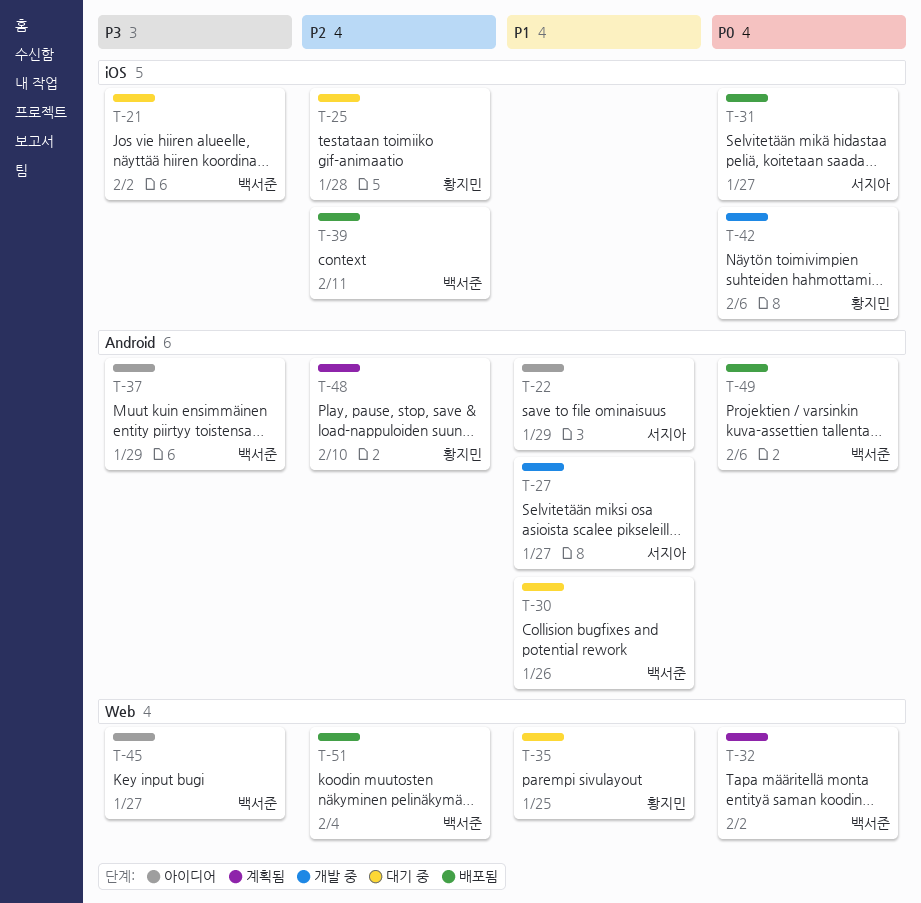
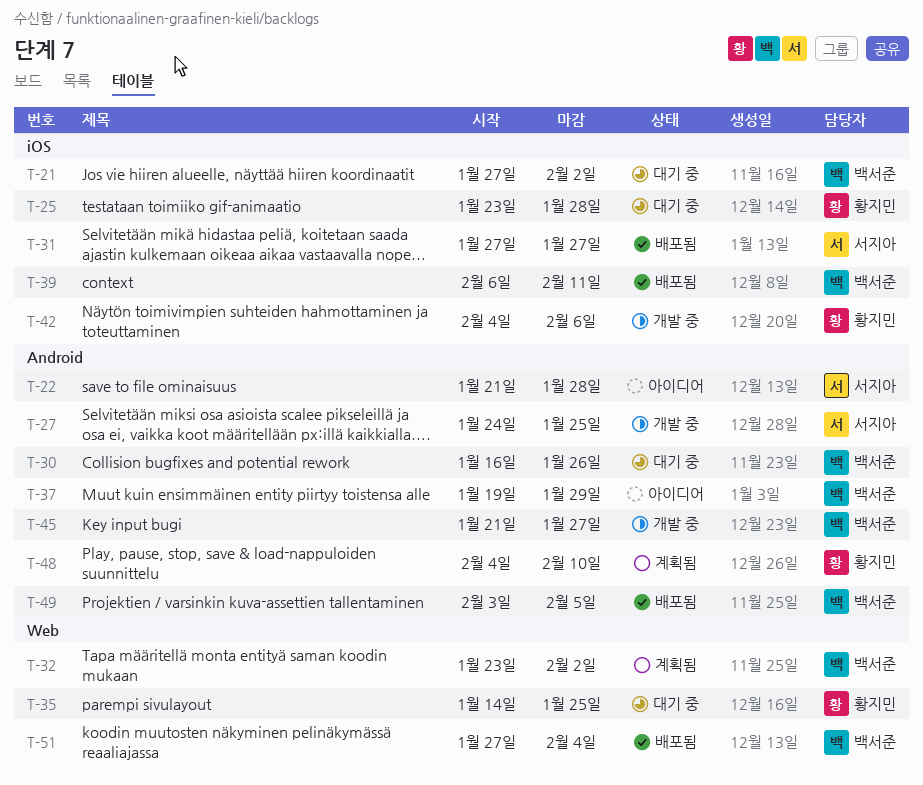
T-22, due: Jan 29 -> Jan 28
T-27, due: Jan 27 -> Jan 25
T-45, status: 아이디어 -> 개발 중
T-45, label: Web -> Android
T-49, due: Feb 6 -> Feb 5

